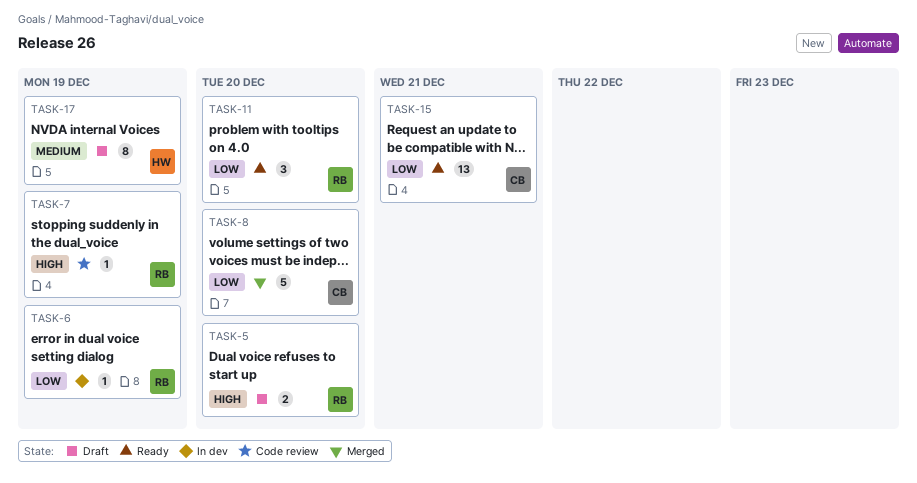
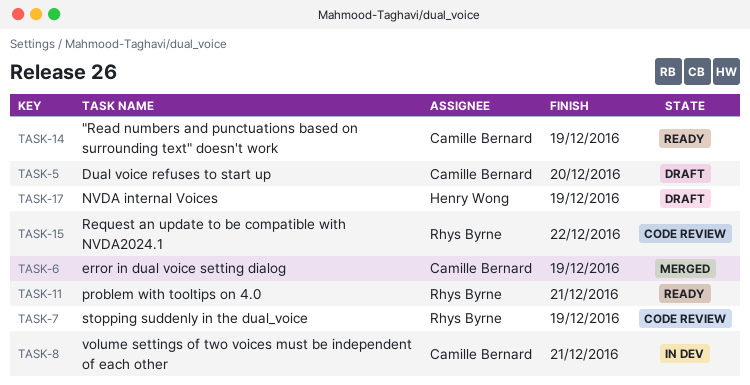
TASK-5, owner: Rhys Byrne -> Camille Bernard
TASK-6, status: In dev -> Merged
TASK-6, owner: Rhys Byrne -> Camille Bernard
TASK-8, status: Merged -> In dev
TASK-8, due: Dec 20 -> Dec 21
TASK-11, due: Dec 20 -> Dec 21
TASK-14: none -> present
TASK-15, status: Ready -> Code review
TASK-15, owner: Camille Bernard -> Rhys Byrne
TASK-15, due: Dec 21 -> Dec 22

